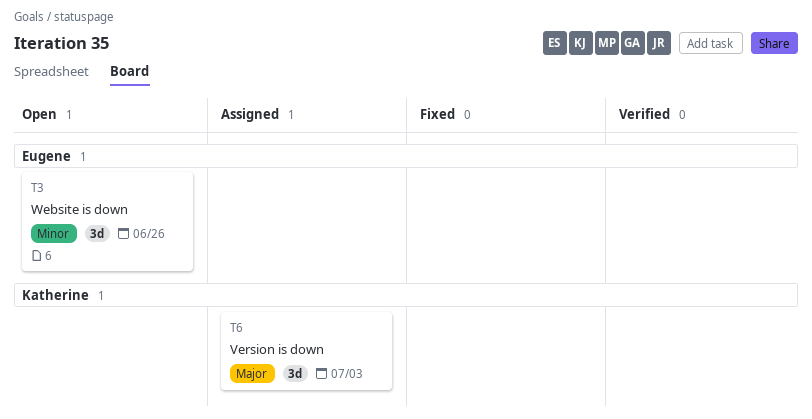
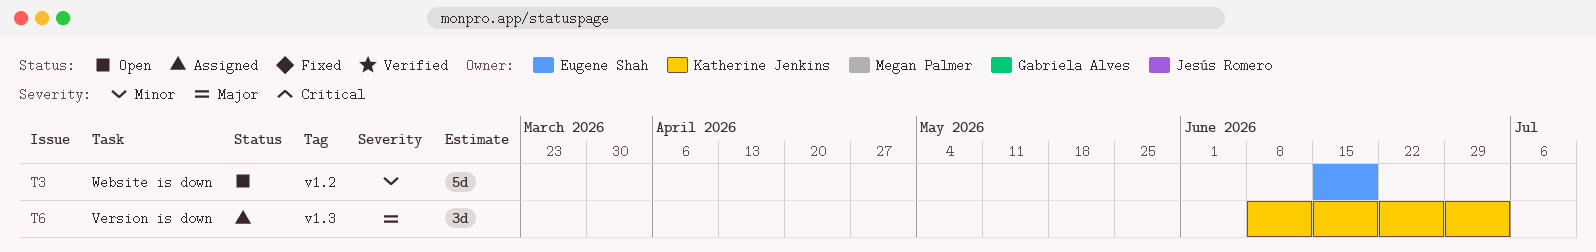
T3, estimate: 3d -> 5d
T3, due: Jun 26 -> Jun 19

